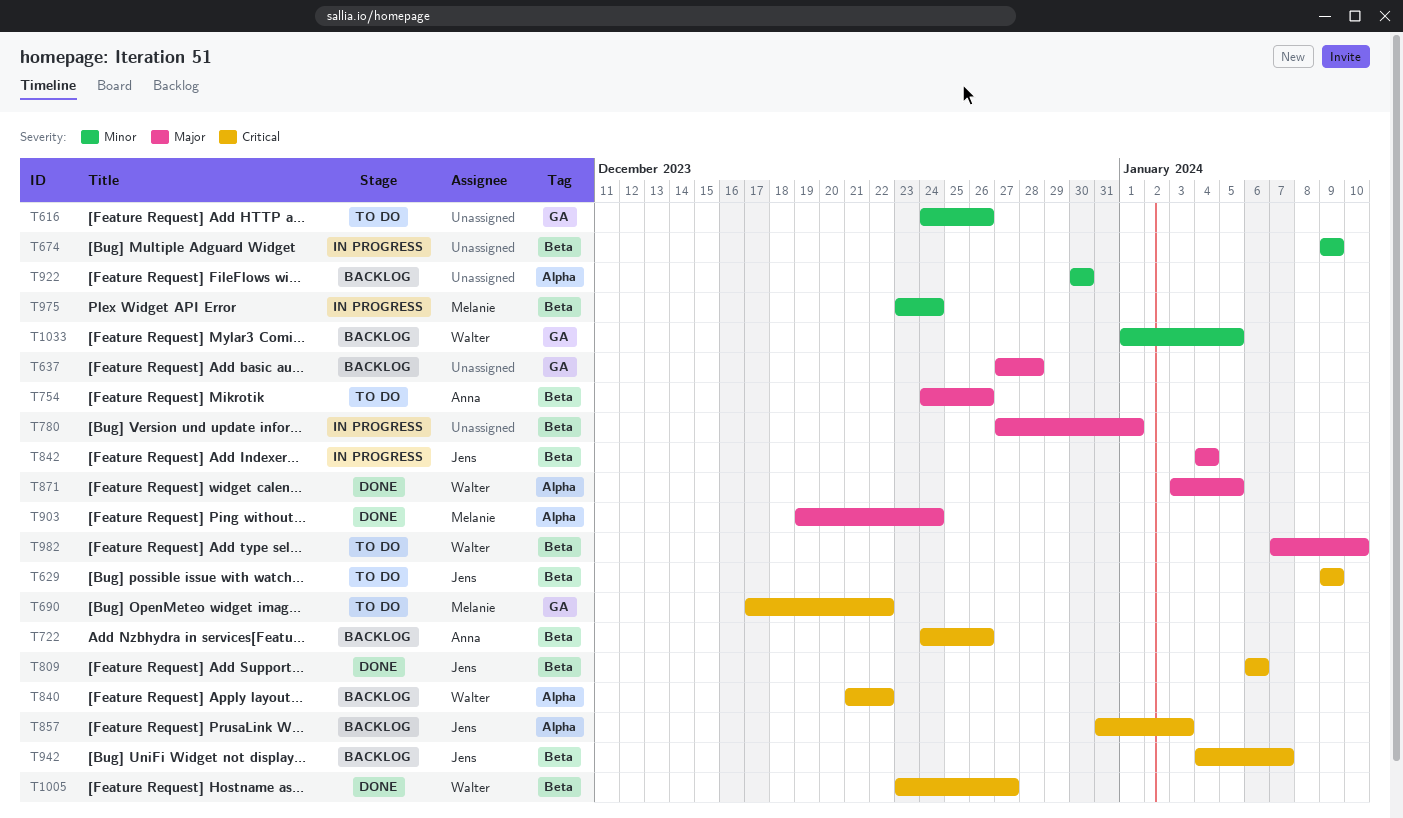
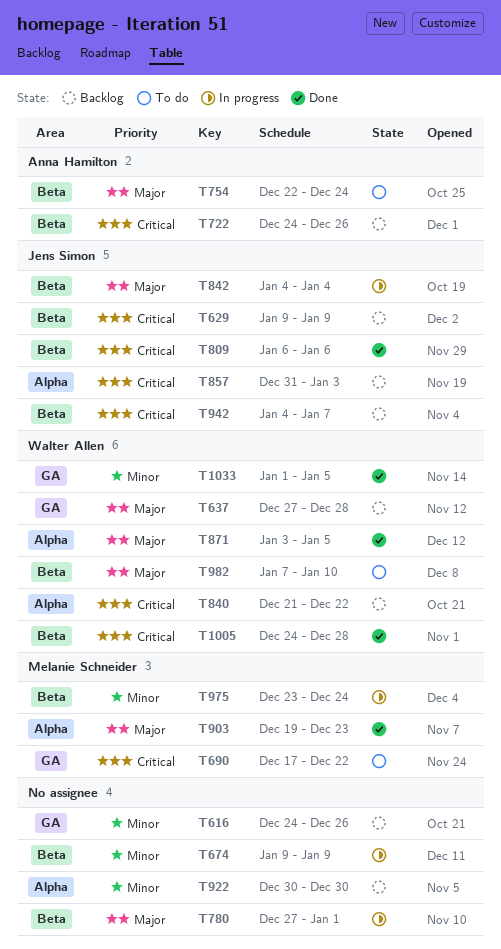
T616, status: To do -> Backlog
T629, status: To do -> Backlog
T637, owner: none -> Walter Allen
T754, start: Dec 24 -> Dec 22
T754, due: Dec 26 -> Dec 24
T903, due: Dec 24 -> Dec 23
T1005, start: Dec 23 -> Dec 24
T1005, due: Dec 27 -> Dec 28
T1033, status: Backlog -> Done

